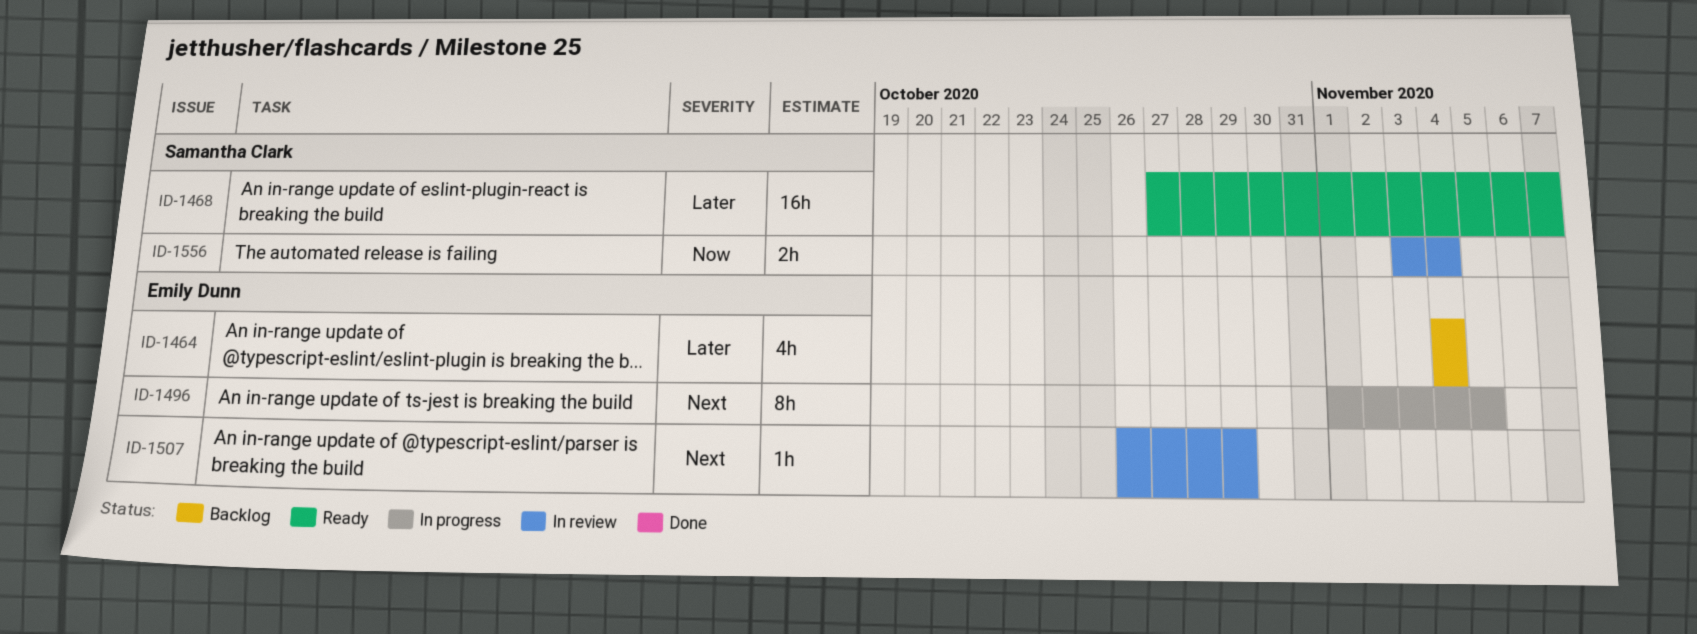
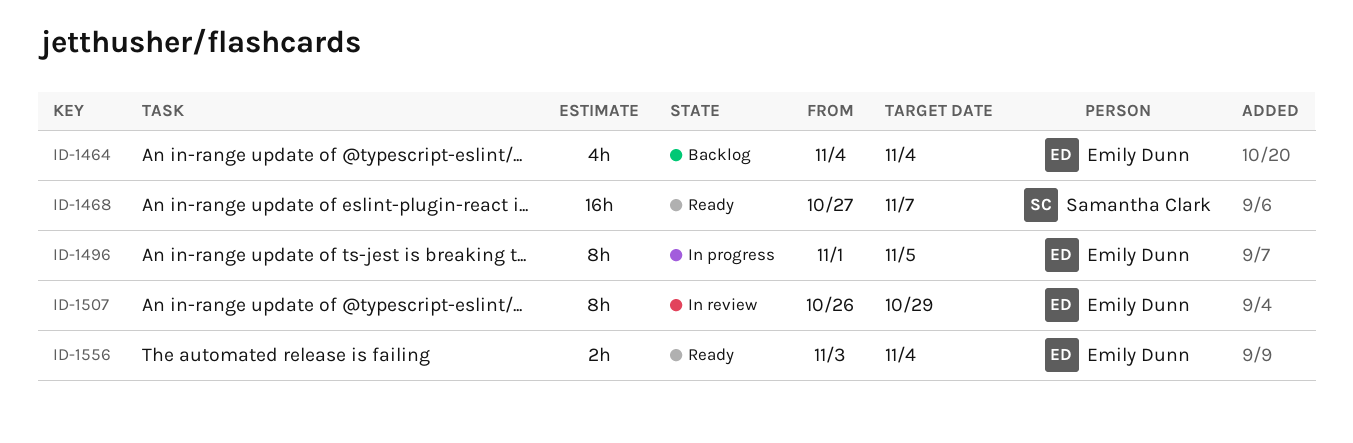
ID-1507, estimate: 1h -> 8h
ID-1556, status: In review -> Ready
ID-1556, owner: Samantha Clark -> Emily Dunn

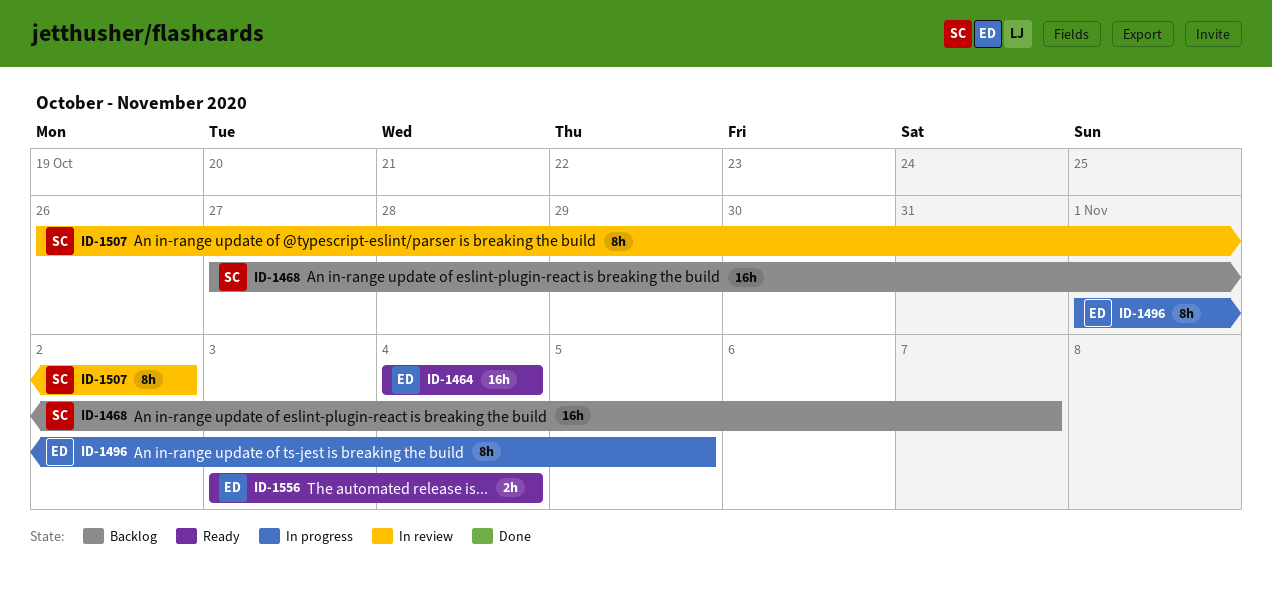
ID-1464, status: Backlog -> Ready
ID-1464, estimate: 4h -> 16h
ID-1468, status: Ready -> Backlog
ID-1507, owner: Emily Dunn -> Samantha Clark
ID-1507, due: Oct 29 -> Nov 2

